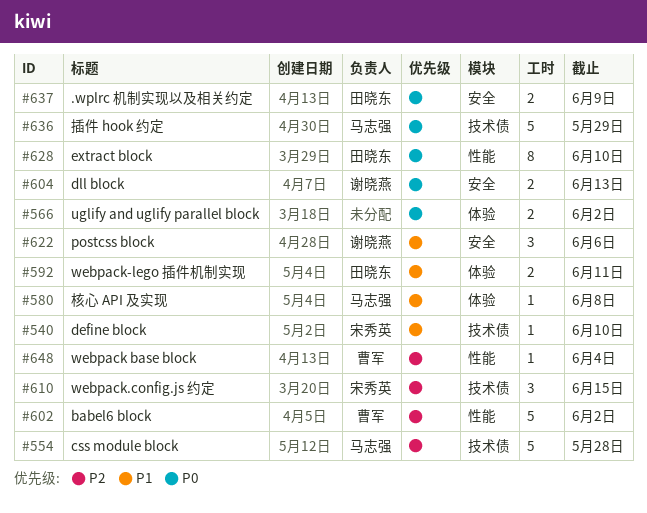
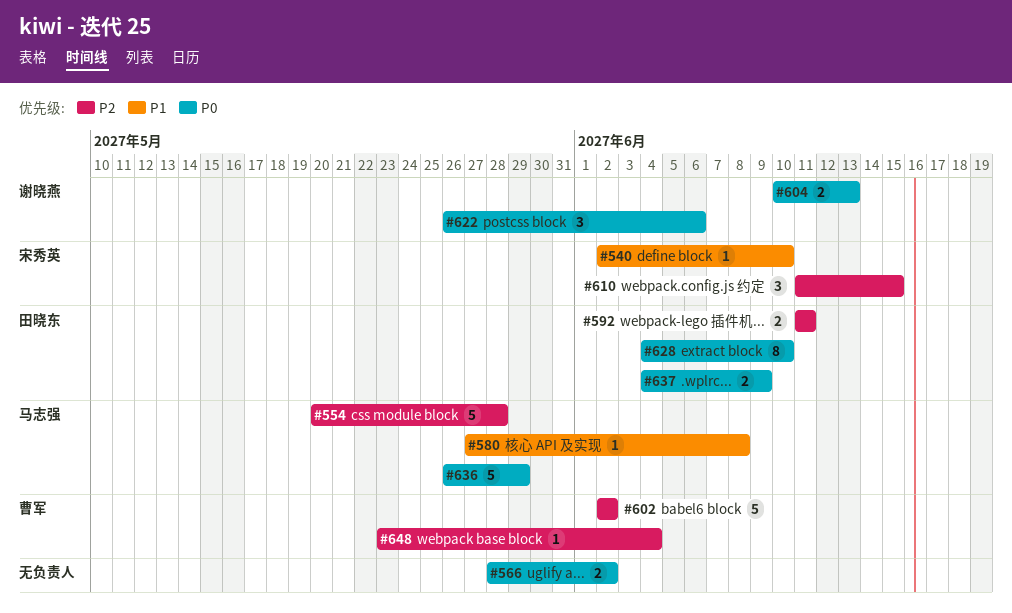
#592, priority: P1 -> P2
#622, priority: P1 -> P0

